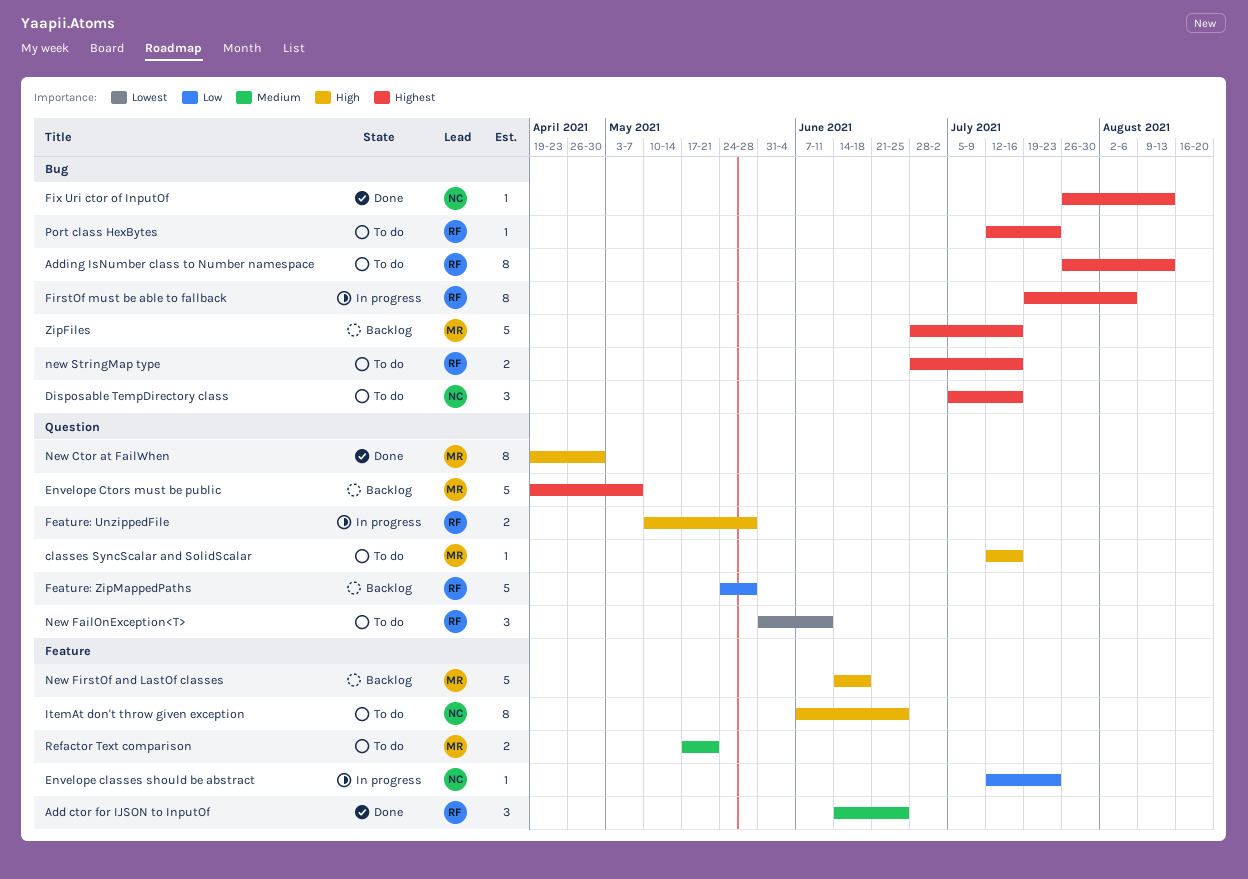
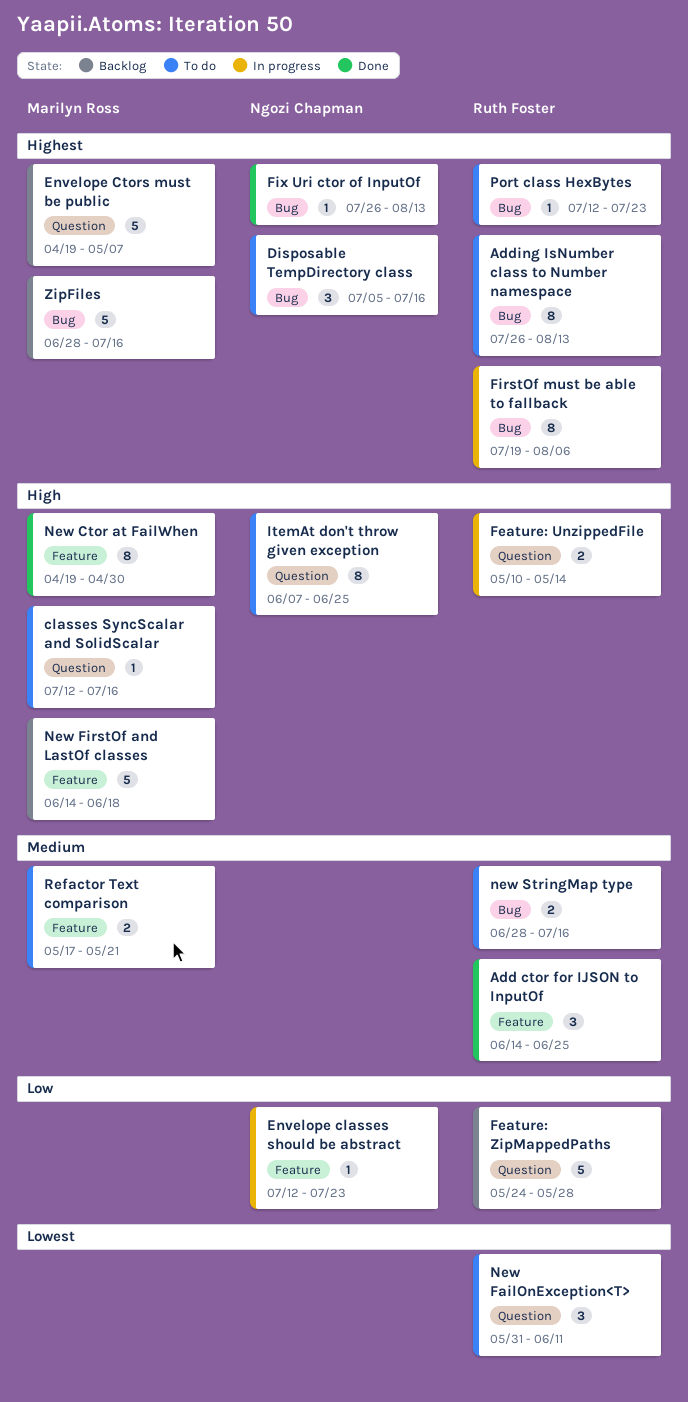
Feature: UnzippedFile, due: May 28 -> May 14
ItemAt don't throw given exception, label: Feature -> Question
New Ctor at FailWhen, label: Question -> Feature
new StringMap type, priority: Highest -> Medium

